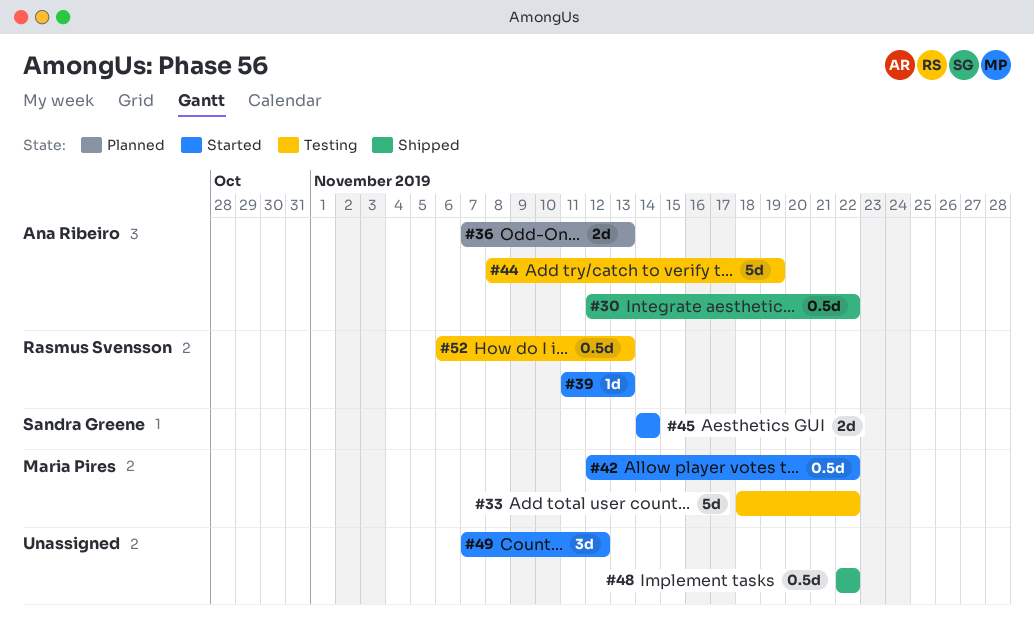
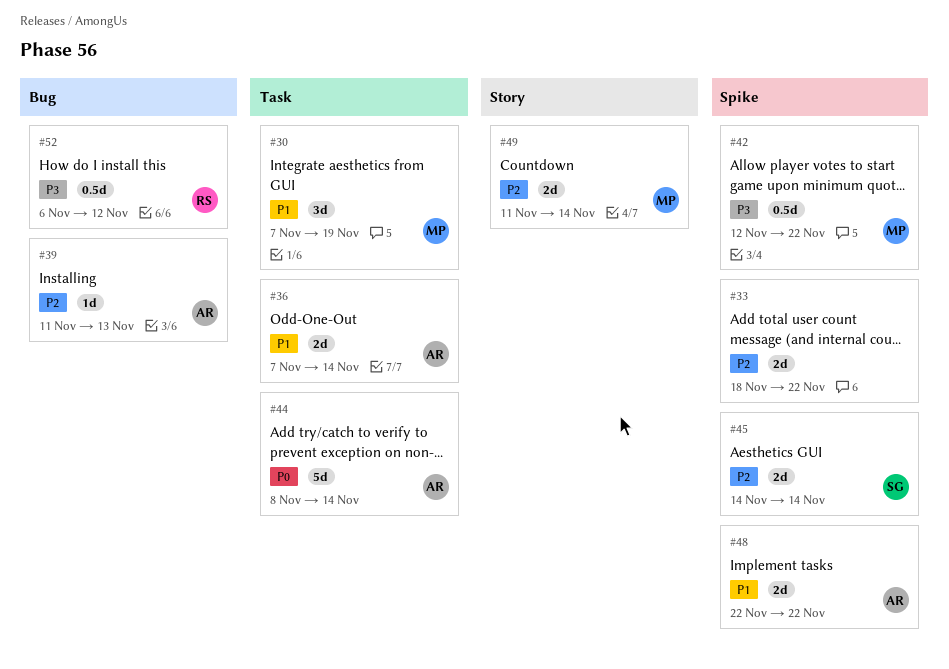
#30, owner: Ana Ribeiro -> Maria Pires
#30, estimate: 0.5d -> 3d
#30, start: Nov 12 -> Nov 7
#30, due: Nov 22 -> Nov 19
#33, owner: Maria Pires -> none
#33, estimate: 5d -> 2d
#36, due: Nov 13 -> Nov 14
#39, owner: Rasmus Svensson -> Ana Ribeiro
#44, due: Nov 19 -> Nov 14
#48, owner: none -> Ana Ribeiro
#48, estimate: 0.5d -> 2d
#49, owner: none -> Maria Pires
#49, estimate: 3d -> 2d
#49, start: Nov 7 -> Nov 11
#49, due: Nov 12 -> Nov 14
#52, due: Nov 13 -> Nov 12

